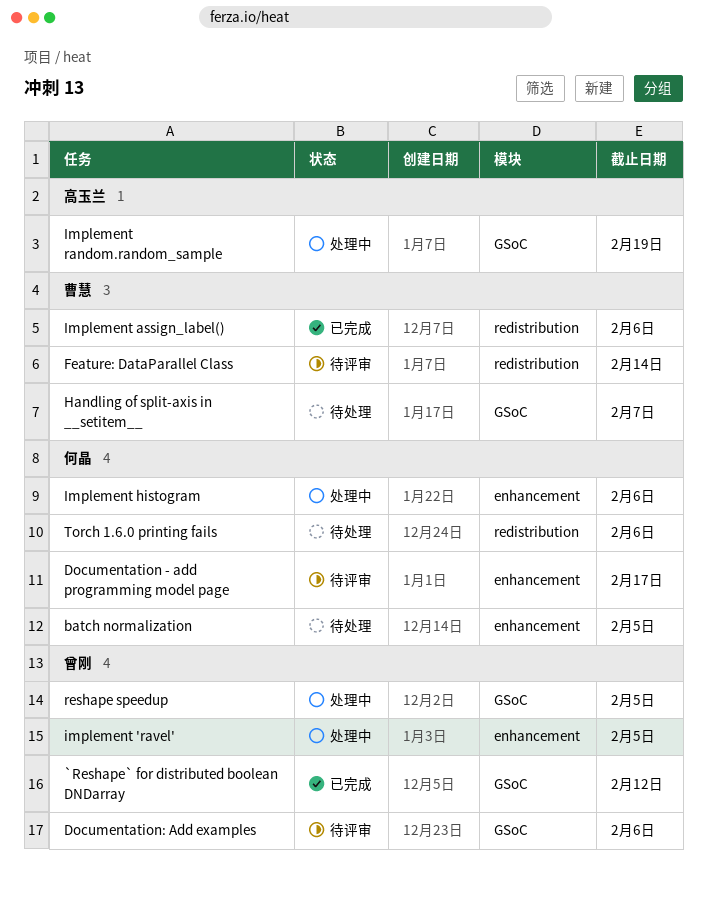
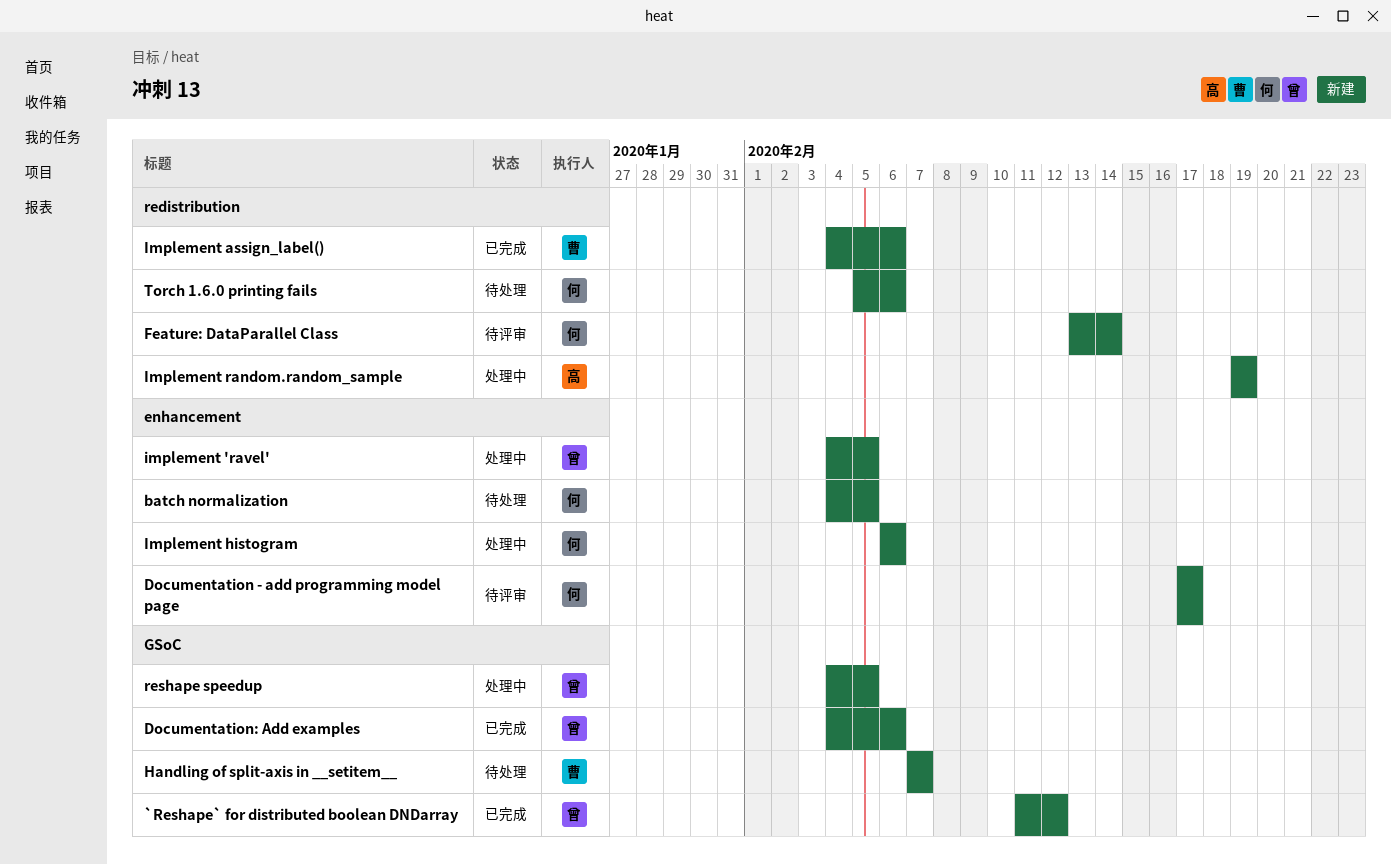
Documentation: Add examples, status: 待评审 -> 已完成
Feature: DataParallel Class, owner: 曹慧 -> 何晶
Implement random.random_sample, label: GSoC -> redistribution

